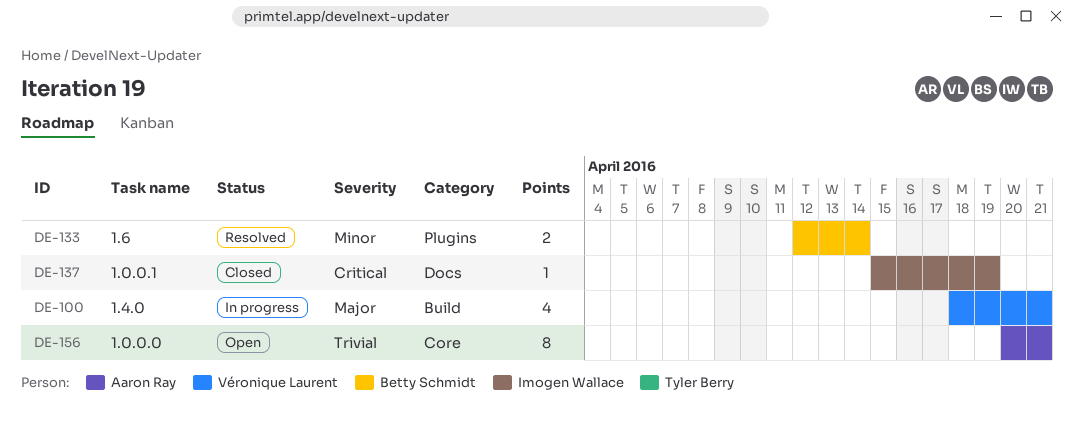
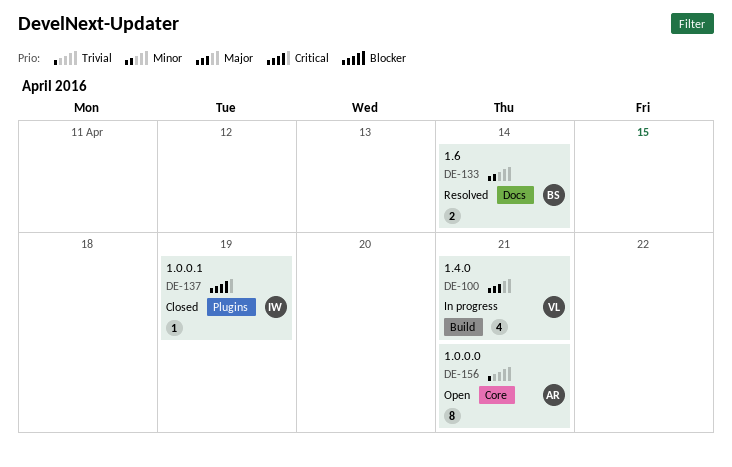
DE-133, label: Plugins -> Docs
DE-137, label: Docs -> Plugins

